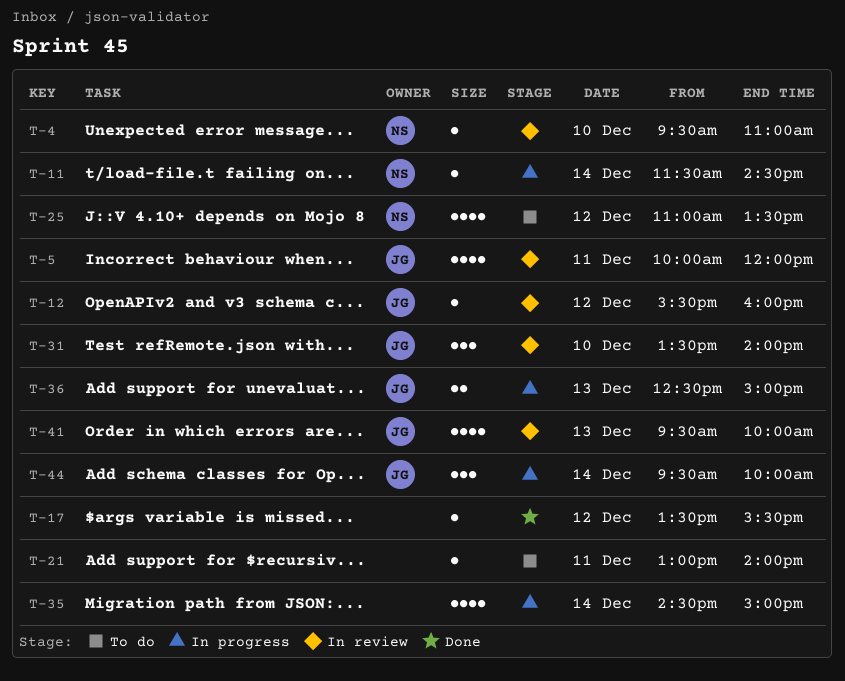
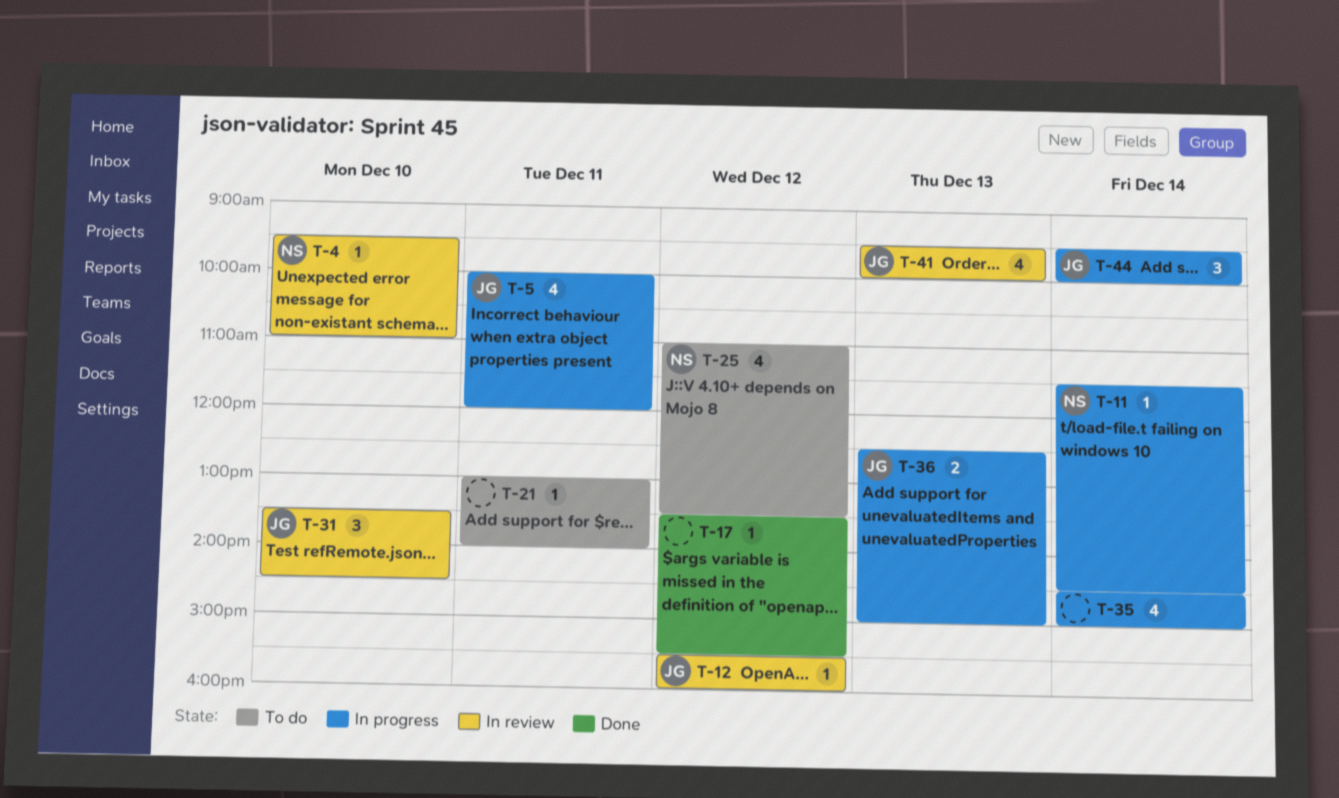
T-5, status: In review -> In progress
T-31, ends: 14:00 -> 14:30

